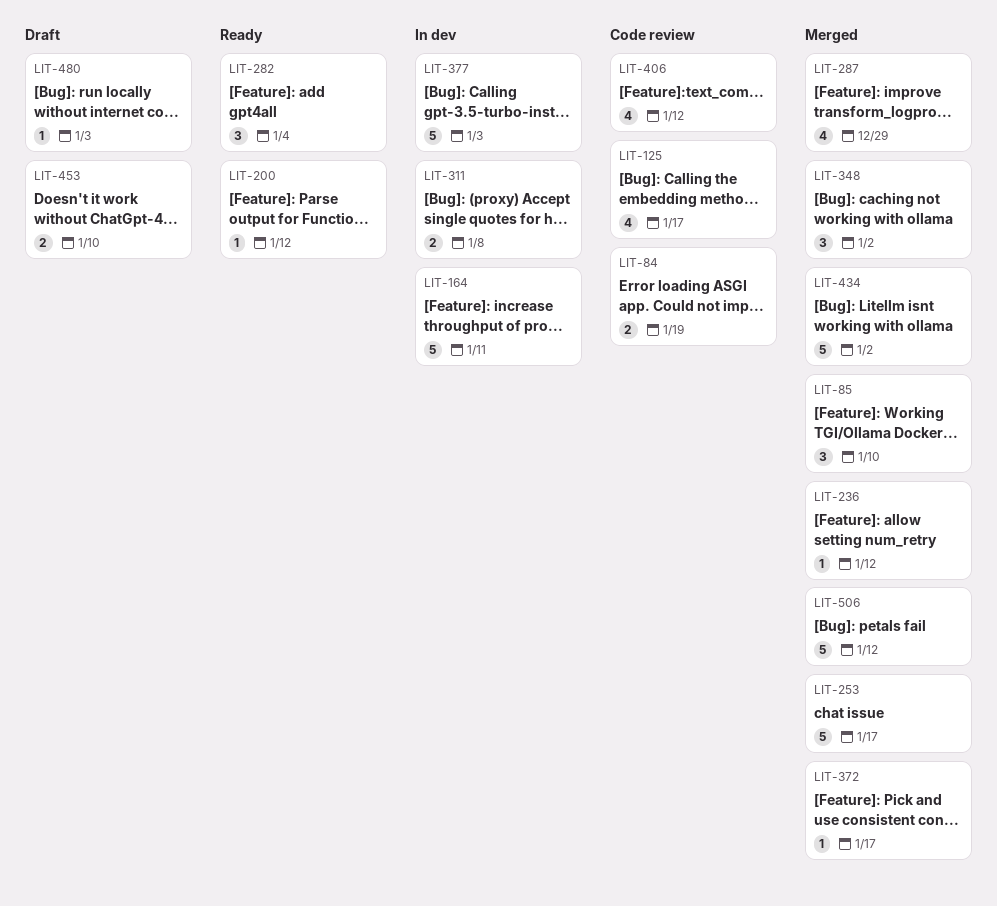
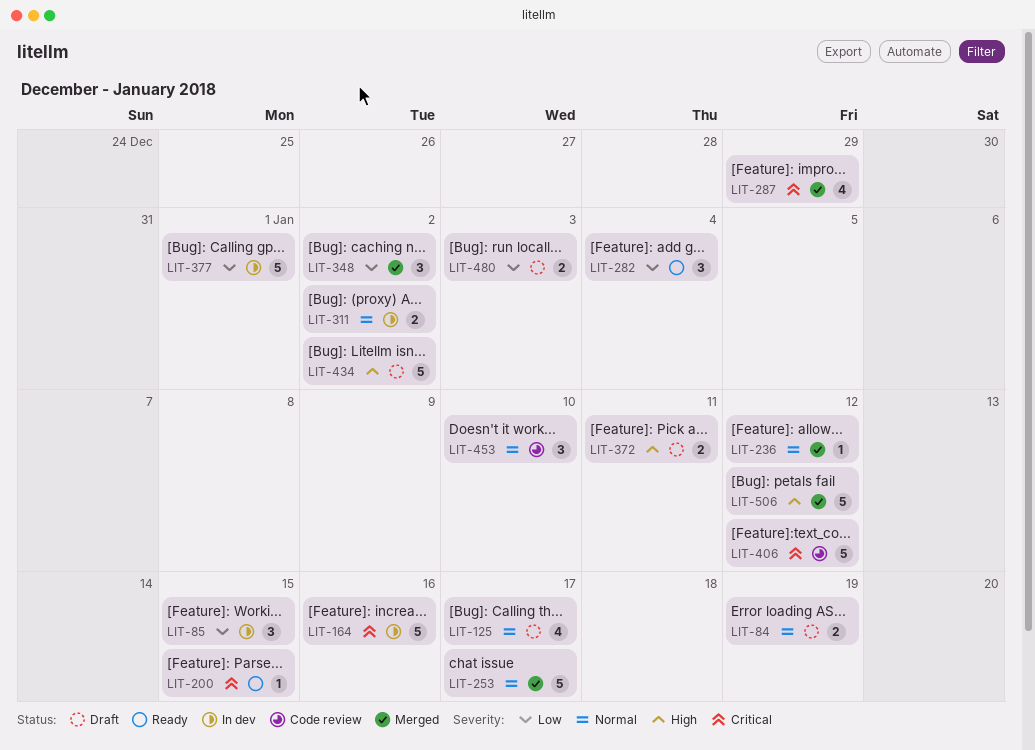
LIT-84, status: Code review -> Draft
LIT-85, status: Merged -> In dev
LIT-85, due: Jan 10 -> Jan 15
LIT-125, status: Code review -> Draft
LIT-164, due: Jan 11 -> Jan 16
LIT-200, due: Jan 12 -> Jan 15
LIT-311, due: Jan 8 -> Jan 2
LIT-372, status: Merged -> Draft
LIT-372, estimate: 1 -> 2
LIT-372, due: Jan 17 -> Jan 11
LIT-377, due: Jan 3 -> Jan 1
LIT-406, estimate: 4 -> 5
LIT-434, status: Merged -> Draft
LIT-453, status: Draft -> Code review
LIT-453, estimate: 2 -> 3
LIT-480, estimate: 1 -> 2

